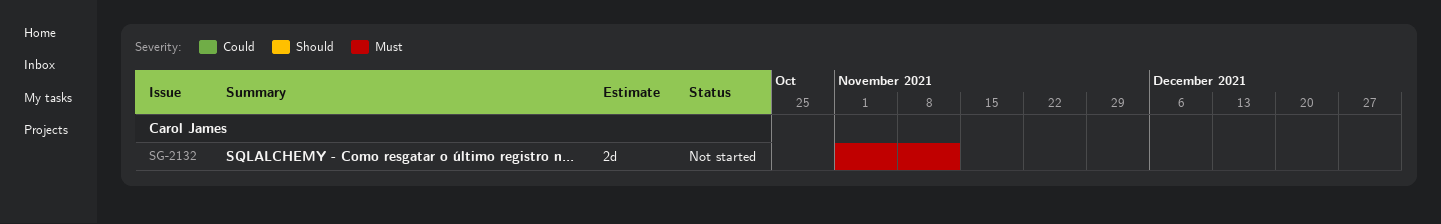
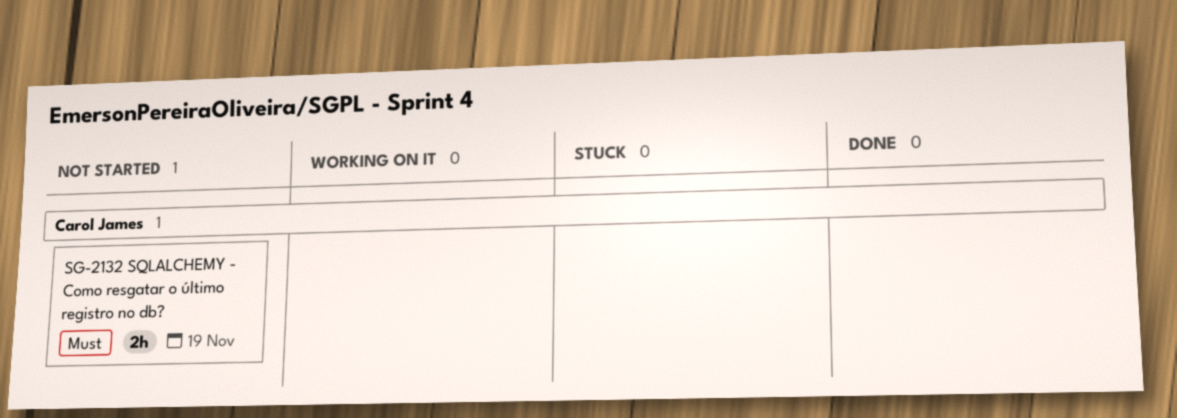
SG-2132, estimate: 2d -> 2h
SG-2132, due: Nov 12 -> Nov 19

